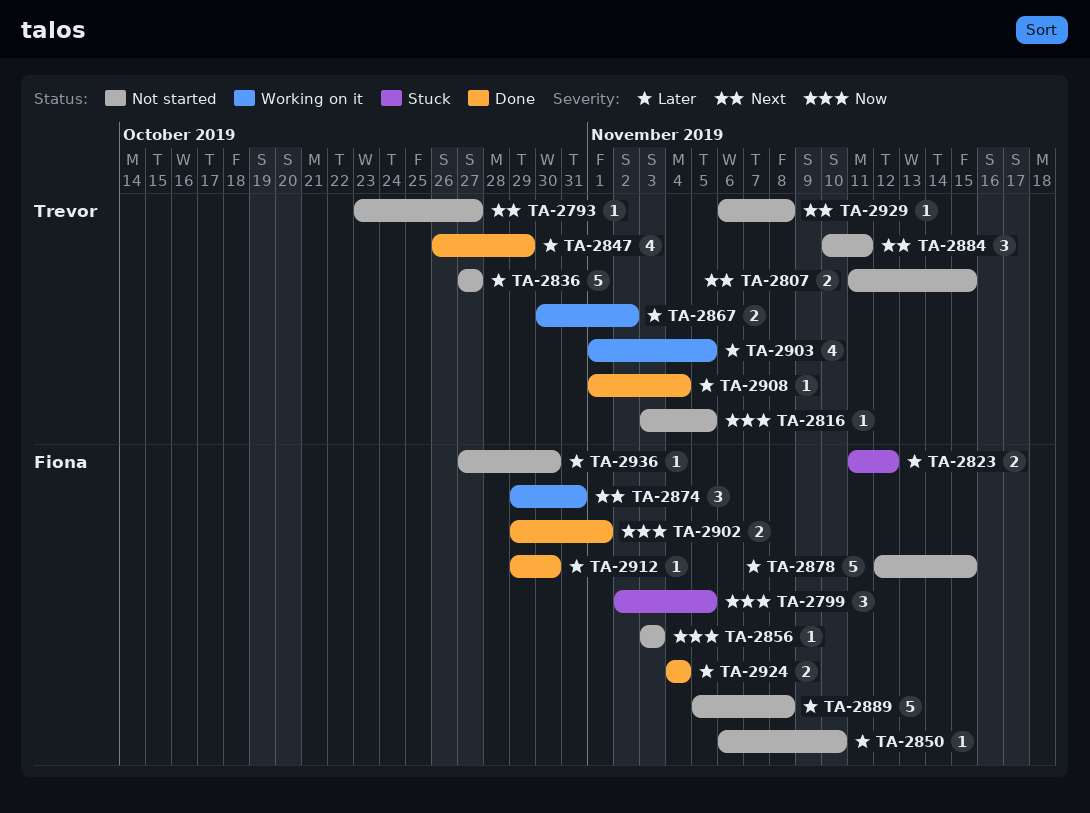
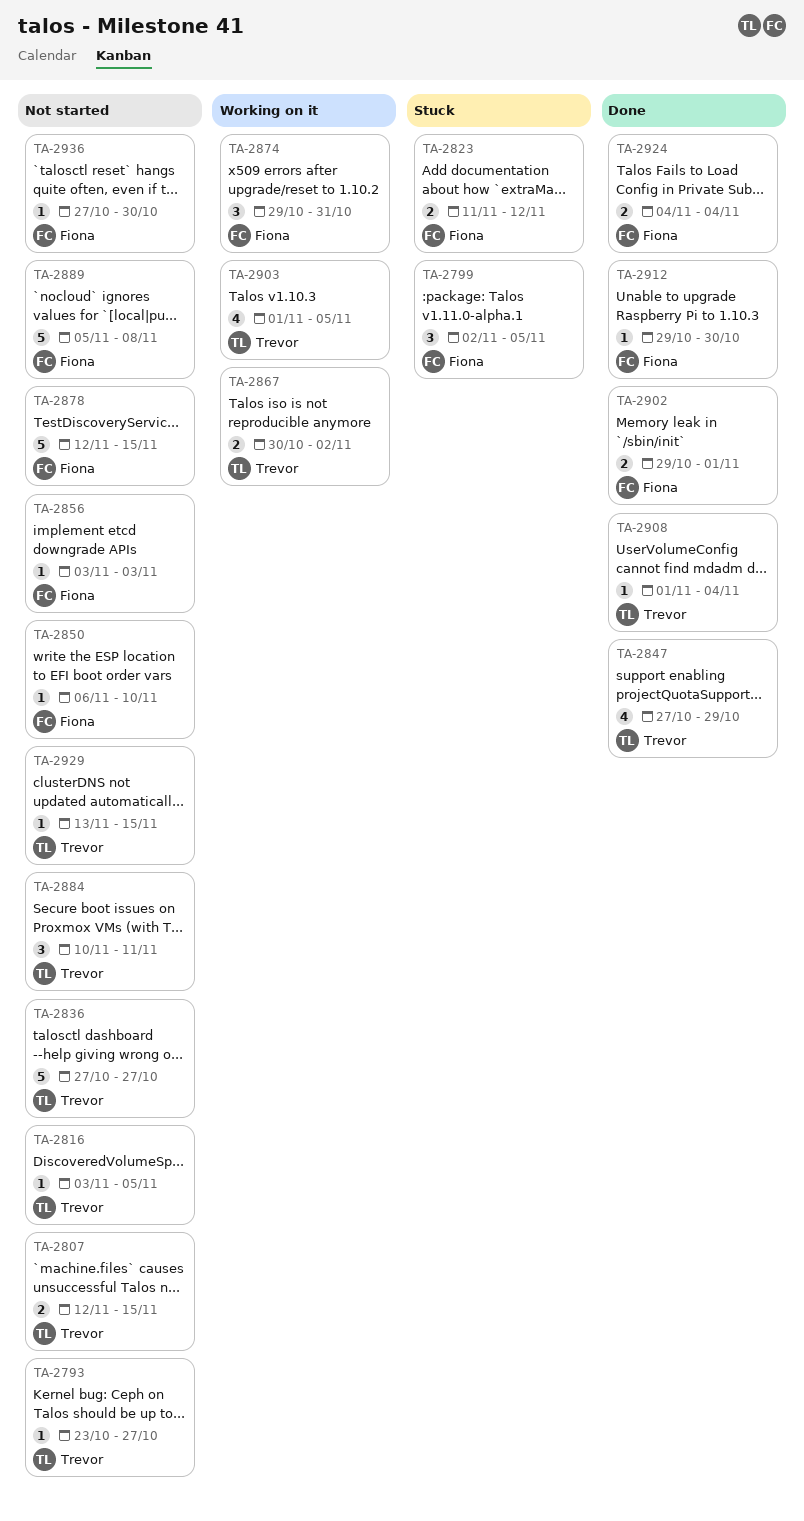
TA-2807, start: Nov 11 -> Nov 12
TA-2847, start: Oct 26 -> Oct 27
TA-2929, start: Nov 6 -> Nov 13
TA-2929, due: Nov 8 -> Nov 15

